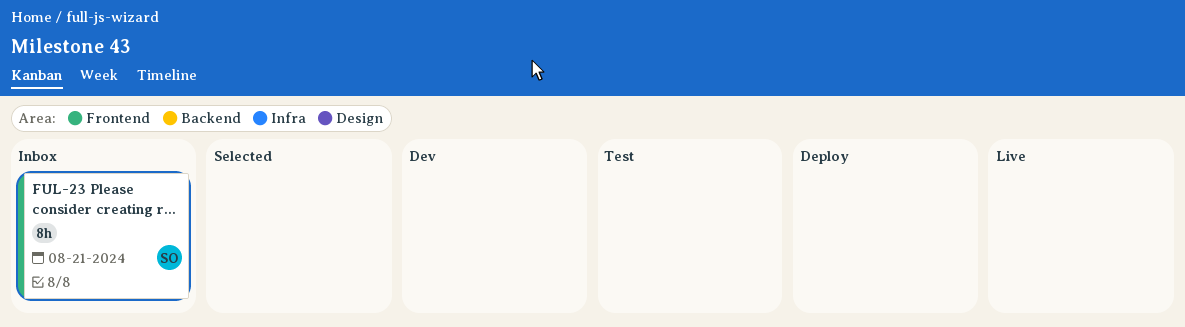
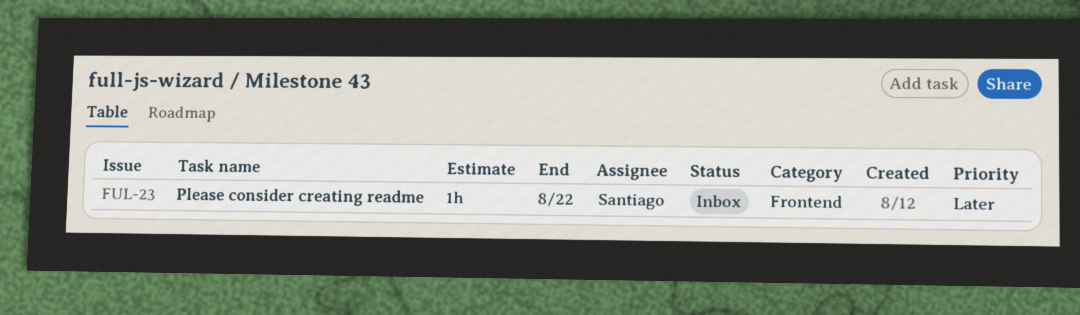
FUL-23, estimate: 8h -> 1h
FUL-23, due: Aug 21 -> Aug 22

